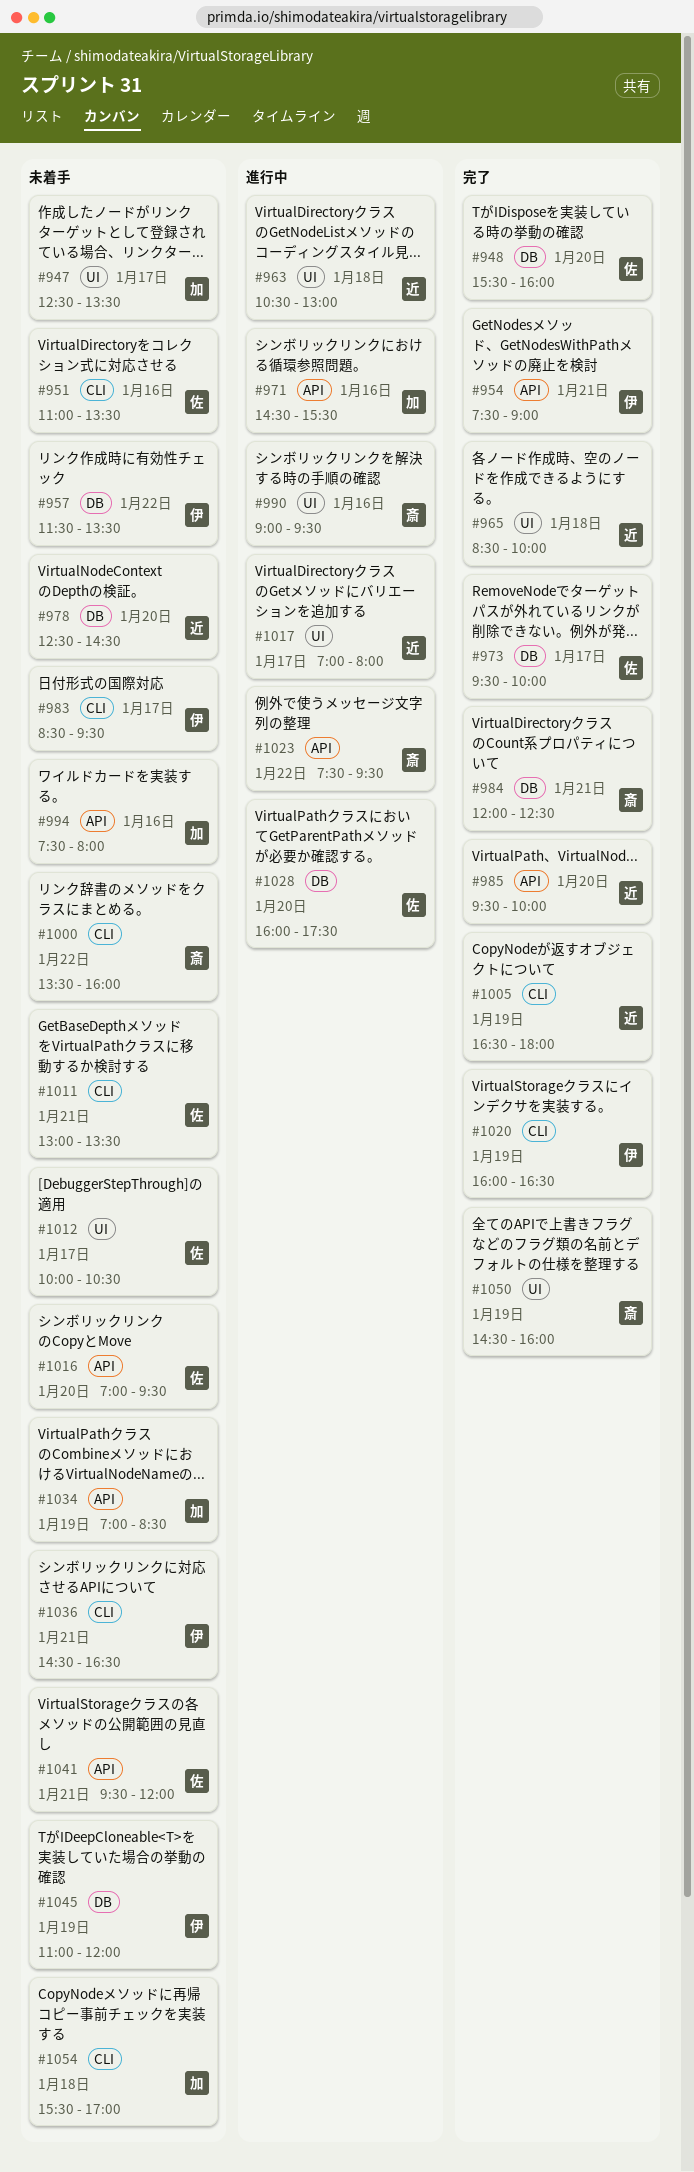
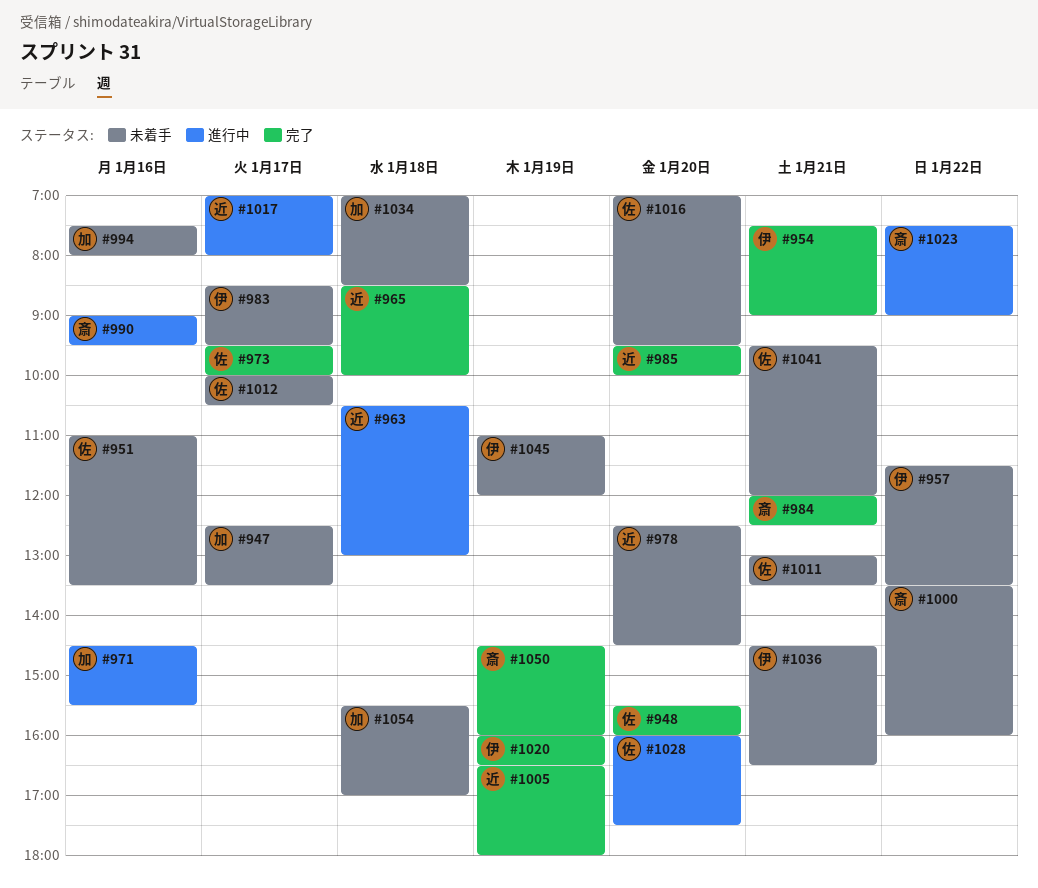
#1023, ends: 09:30 -> 09:00
#1034, day: Jan 19 -> Jan 18

